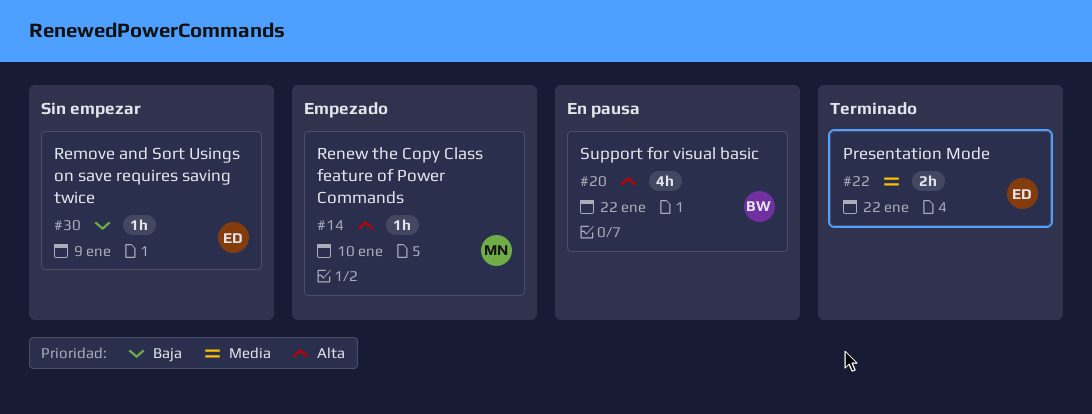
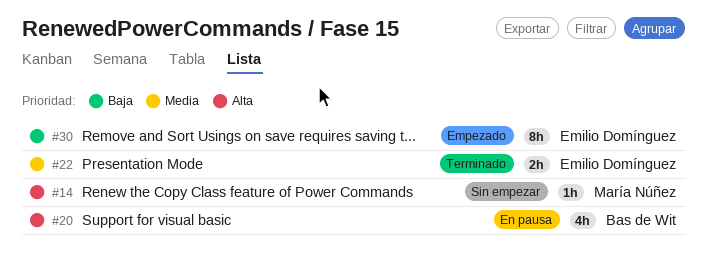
#14, status: Empezado -> Sin empezar
#30, status: Sin empezar -> Empezado
#30, estimate: 1h -> 8h

